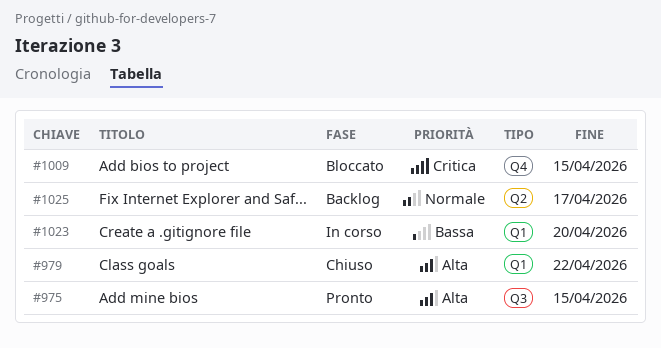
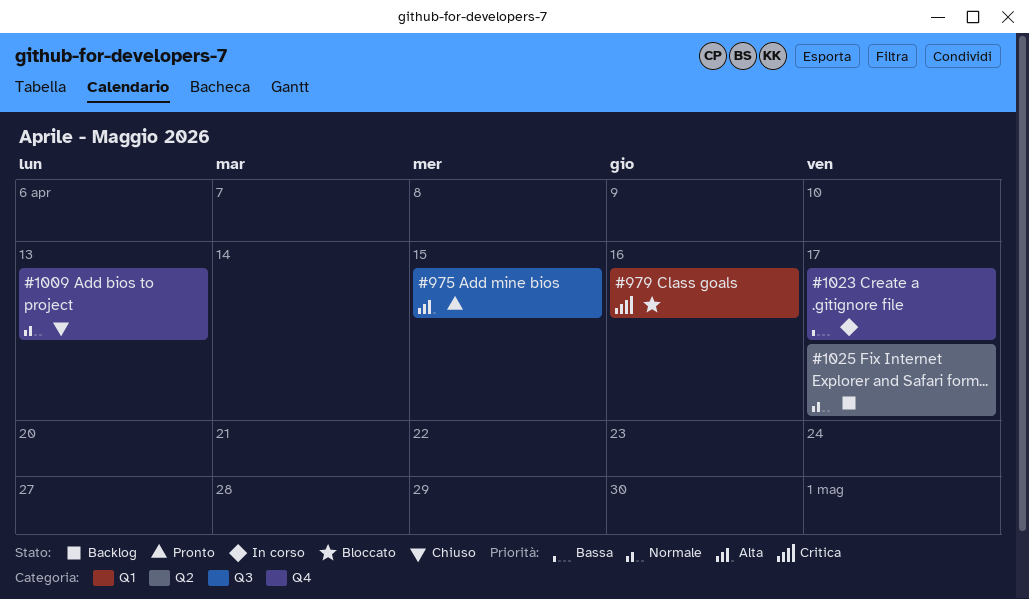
#979, status: Chiuso -> Bloccato
#979, priority: Alta -> Critica
#979, due: Apr 22 -> Apr 16
#1009, status: Bloccato -> Chiuso
#1009, priority: Critica -> Normale
#1009, due: Apr 15 -> Apr 13
#1023, label: Q1 -> Q4
#1023, due: Apr 20 -> Apr 17

